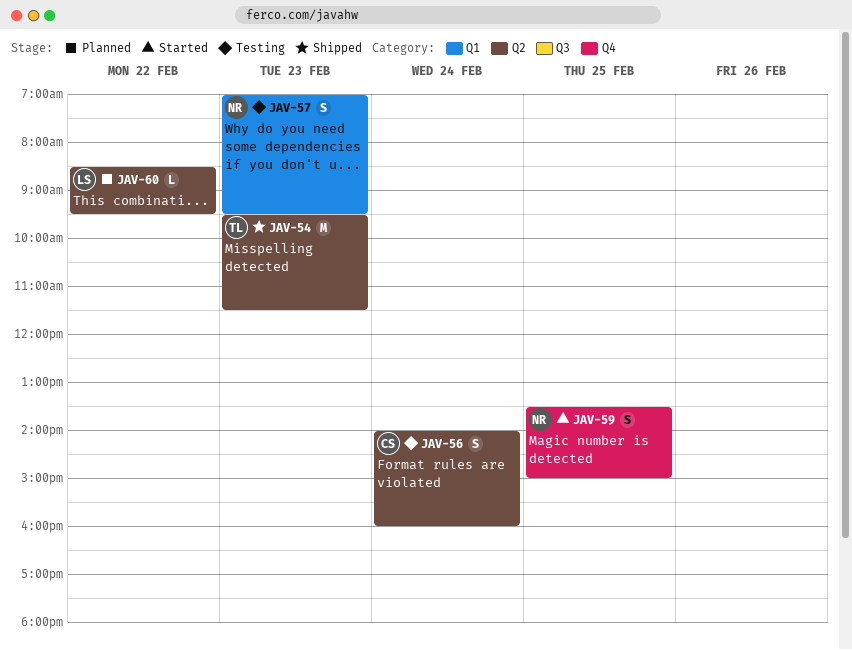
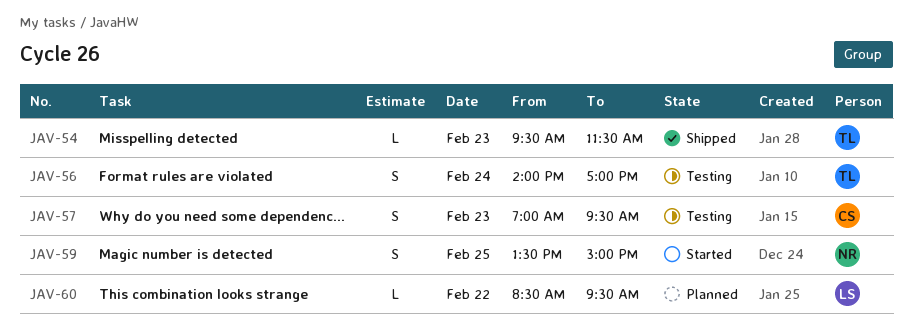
JAV-54, estimate: M -> L
JAV-56, owner: CS -> TL
JAV-56, ends: 16:00 -> 17:00
JAV-57, owner: NR -> CS

